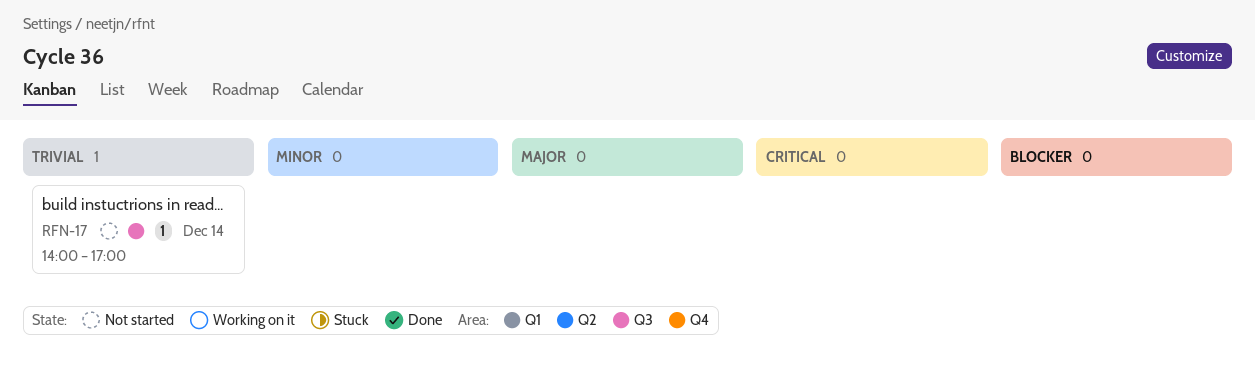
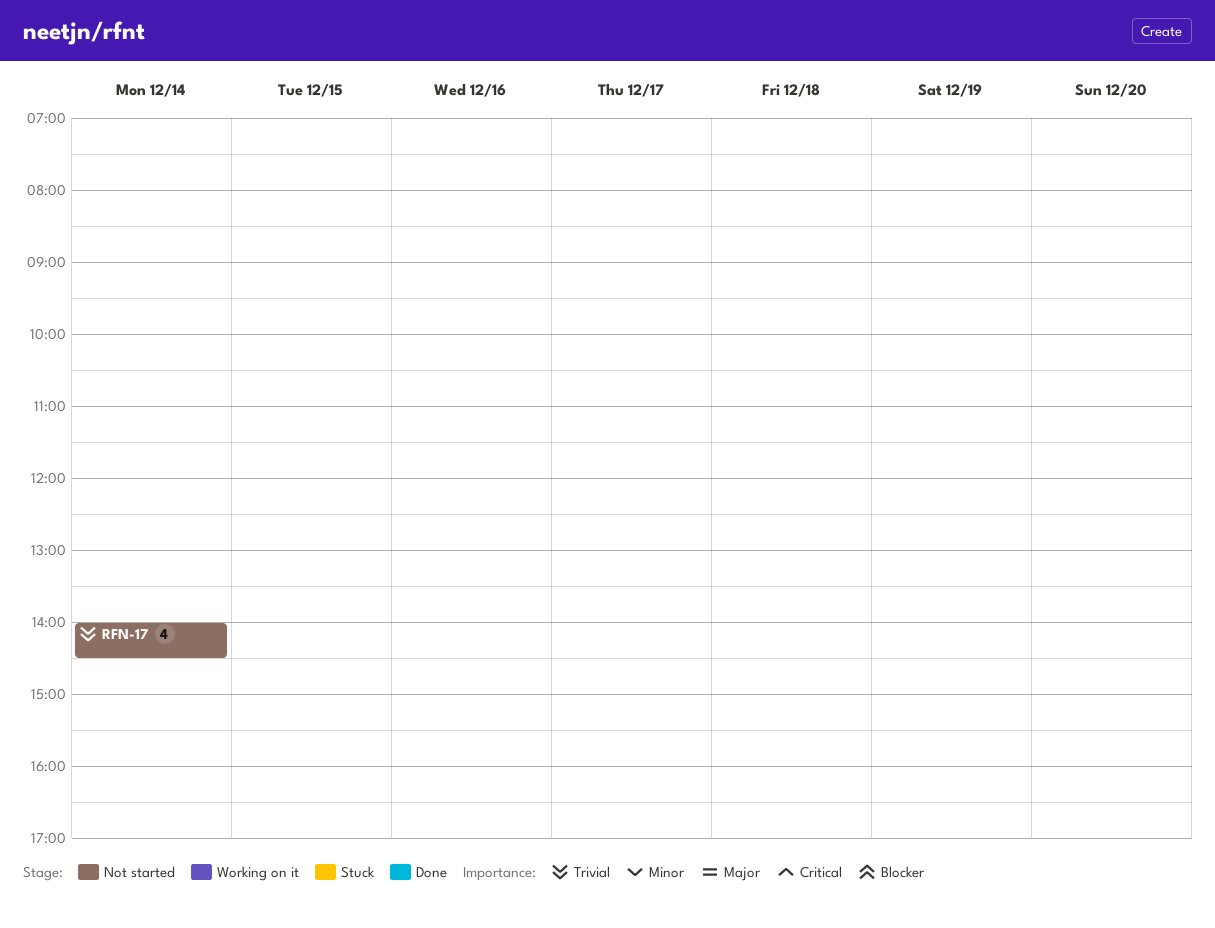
RFN-17, estimate: 1 -> 4
RFN-17, ends: 17:00 -> 14:30

